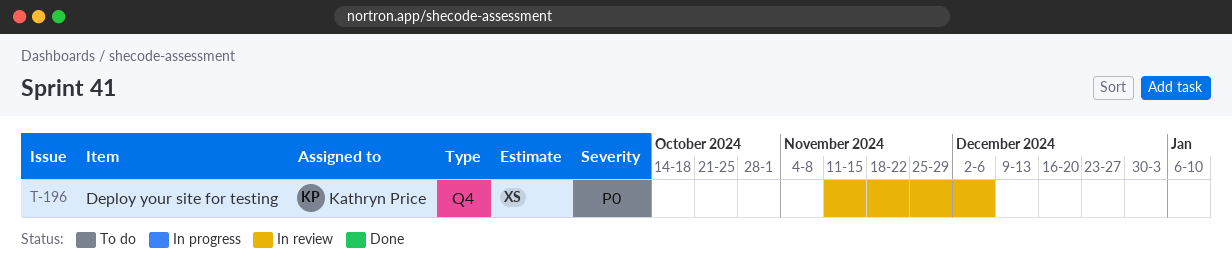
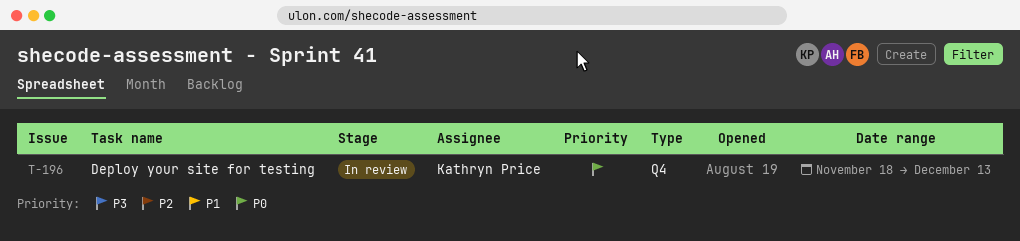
T-196, start: Nov 11 -> Nov 18
T-196, due: Dec 6 -> Dec 13

